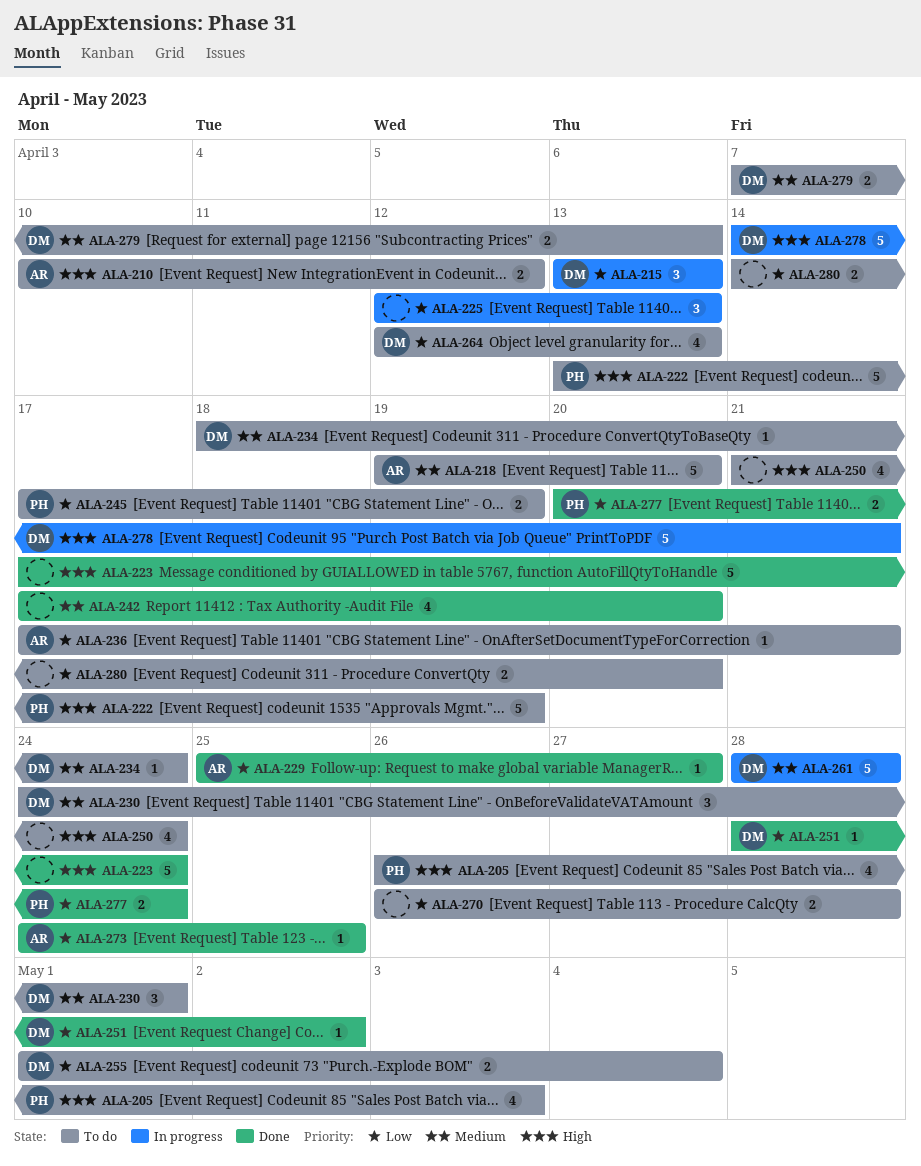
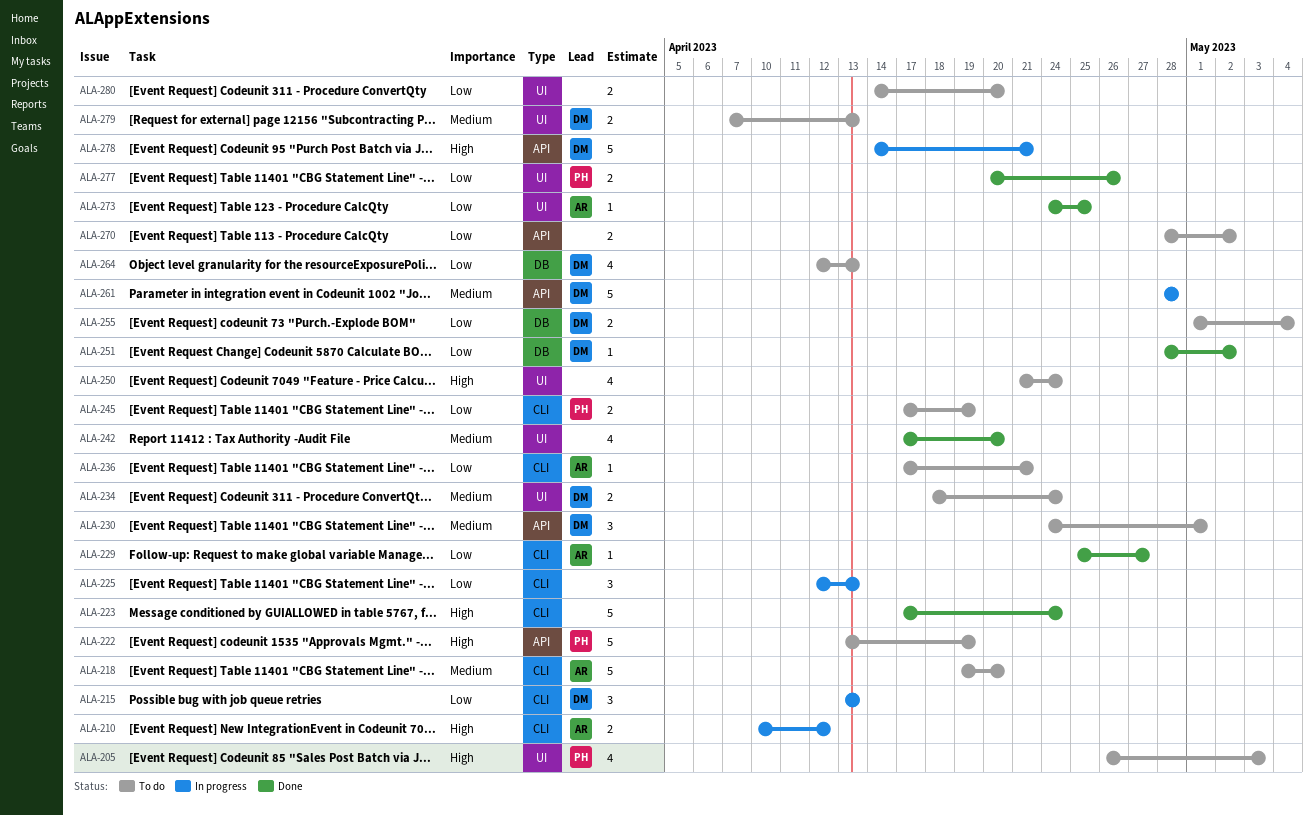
ALA-210, status: To do -> In progress
ALA-234, estimate: 1 -> 2
ALA-270, start: Apr 26 -> Apr 28
ALA-270, due: Apr 28 -> May 2
ALA-277, due: Apr 24 -> Apr 26

